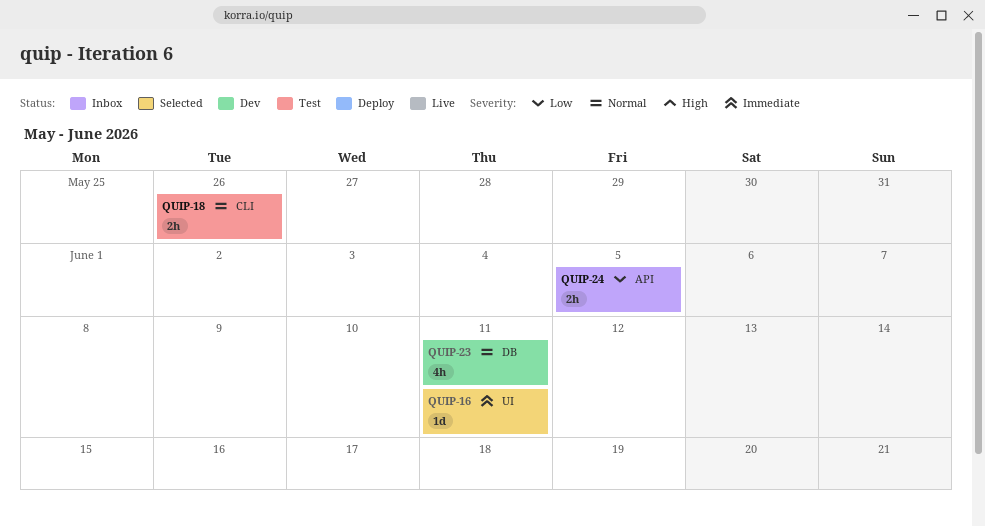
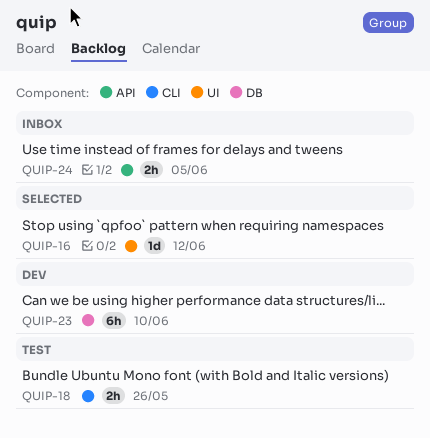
QUIP-16, due: Jun 11 -> Jun 12
QUIP-23, estimate: 4h -> 6h
QUIP-23, due: Jun 11 -> Jun 10

